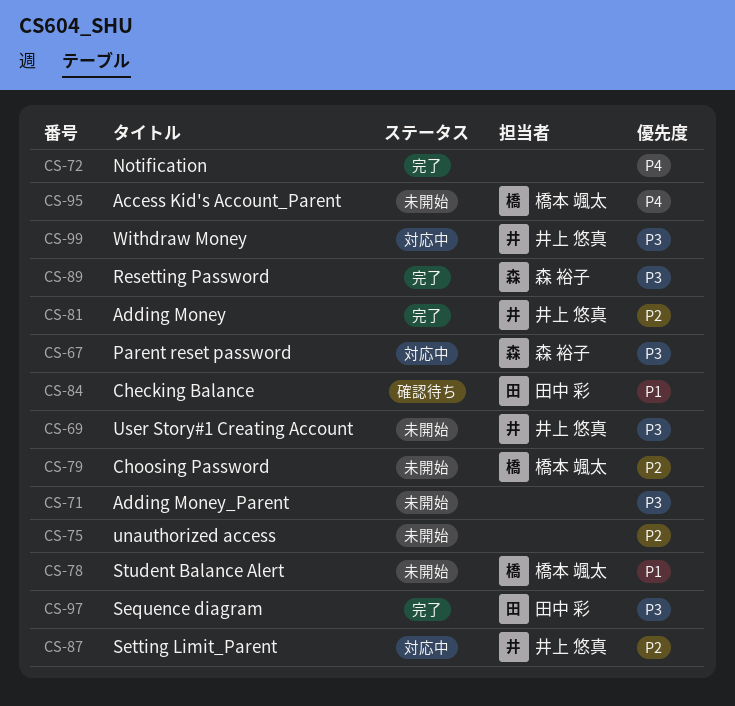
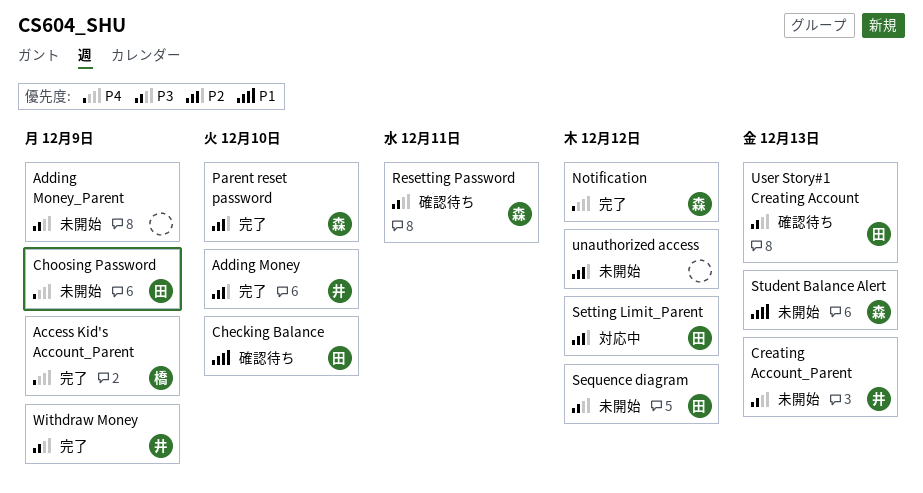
Access Kid's Account_Parent, status: 未開始 -> 完了
Choosing Password, owner: 橋本 颯太 -> 田中 彩
Choosing Password, priority: P2 -> P4
Creating Account_Parent: none -> present
Notification, owner: none -> 森 裕子
Parent reset password, status: 対応中 -> 完了
Parent reset password, priority: P3 -> P2
Resetting Password, status: 完了 -> 確認待ち
Sequence diagram, status: 完了 -> 未開始
Setting Limit_Parent, owner: 井上 悠真 -> 田中 彩
Student Balance Alert, owner: 橋本 颯太 -> 森 裕子
User Story#1 Creating Account, status: 未開始 -> 確認待ち
User Story#1 Creating Account, owner: 井上 悠真 -> 田中 彩
Withdraw Money, status: 対応中 -> 完了

